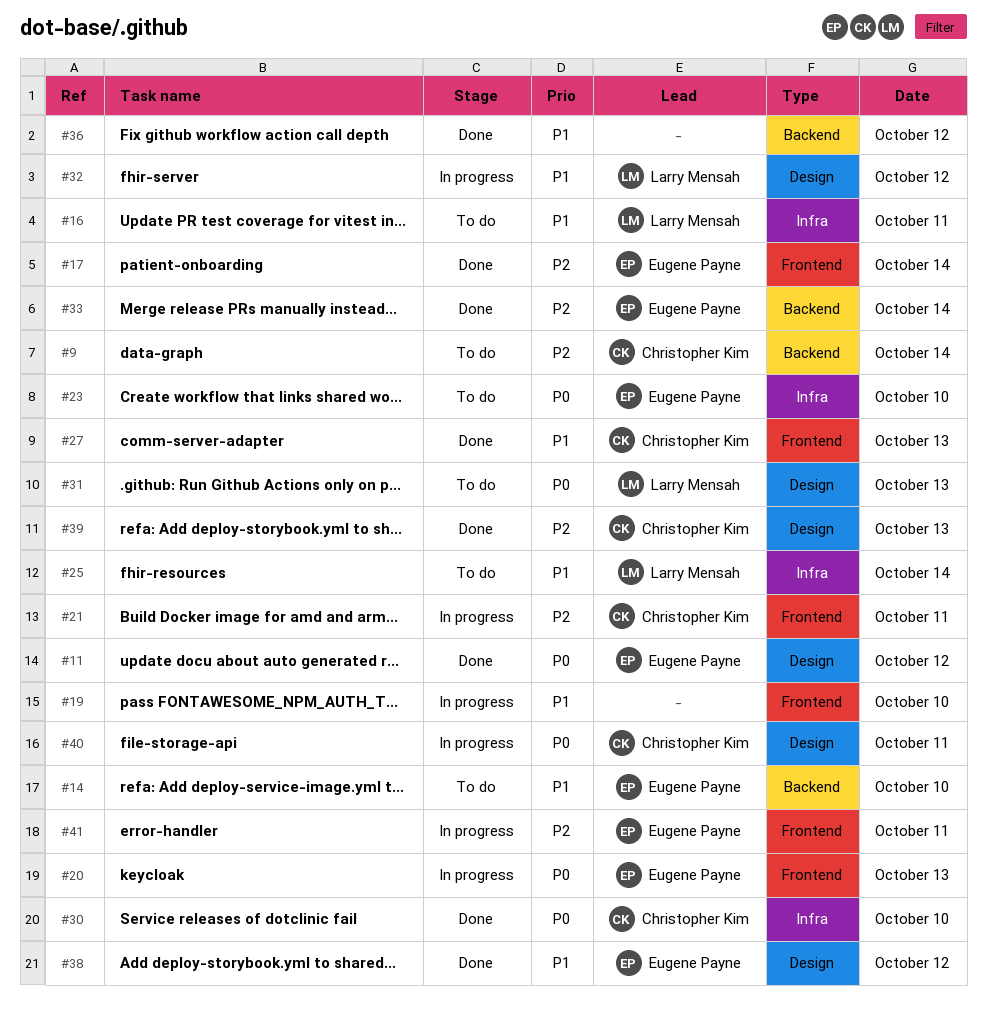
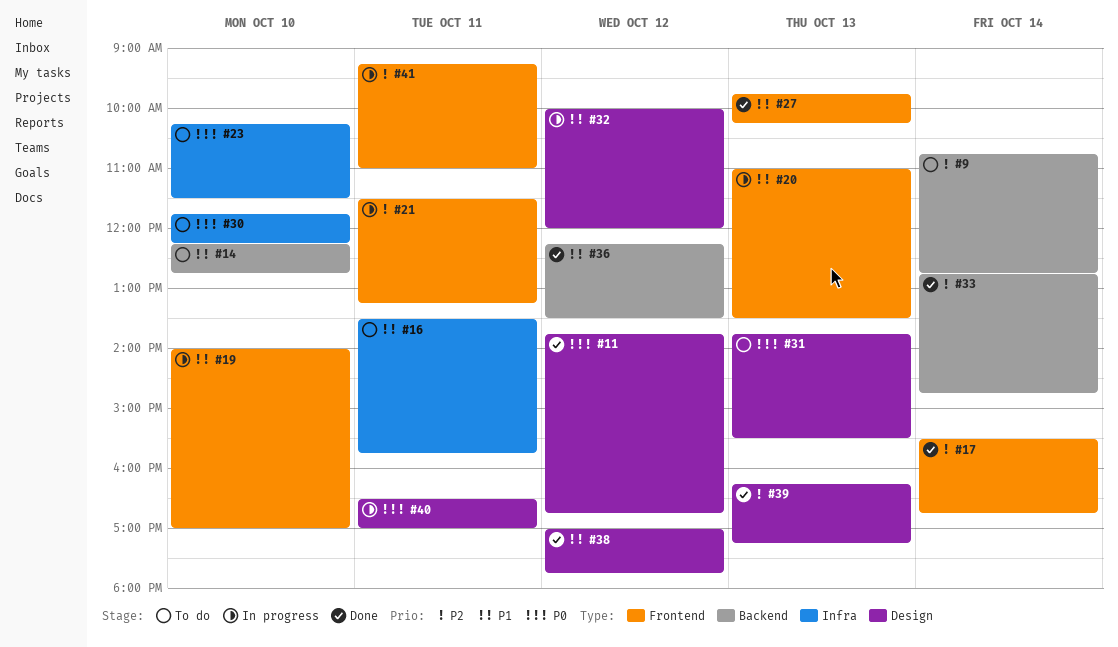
#20, priority: P0 -> P1
#25: present -> none
#30, status: Done -> To do

